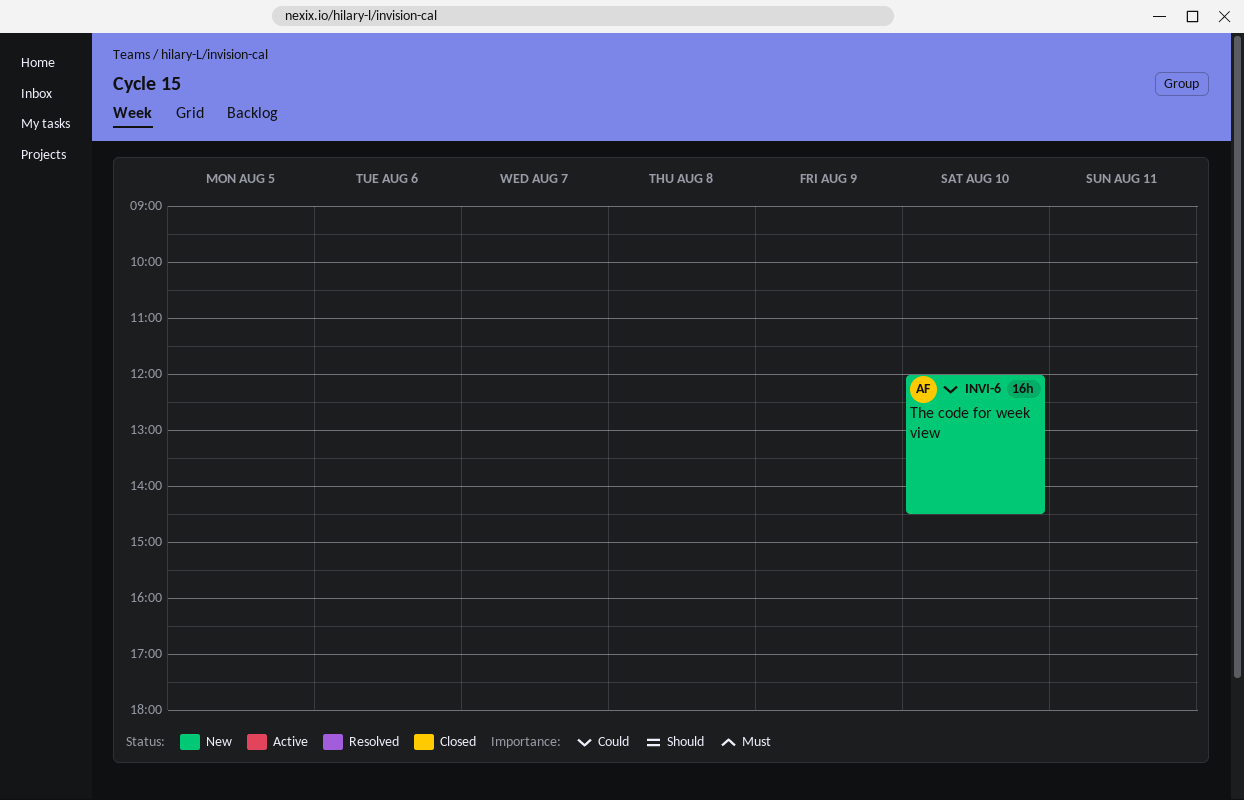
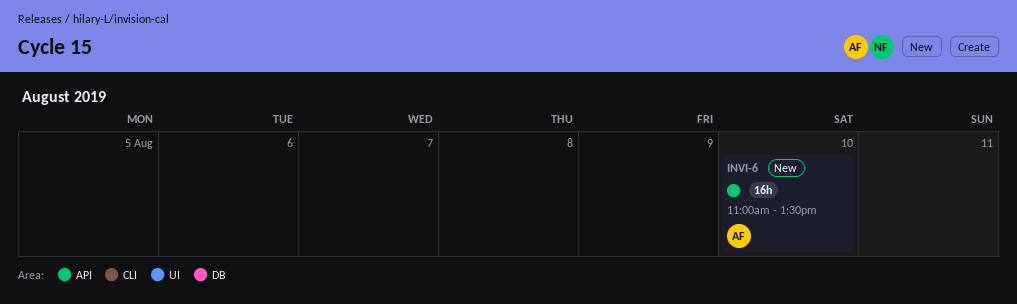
INVI-6, begins: 12:00 -> 11:00
INVI-6, ends: 14:30 -> 13:30

